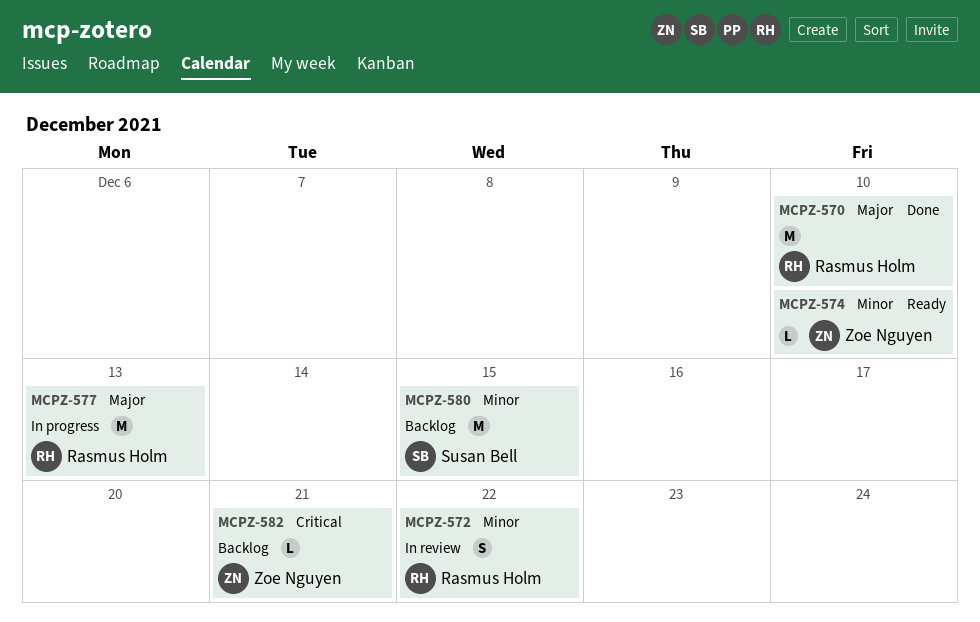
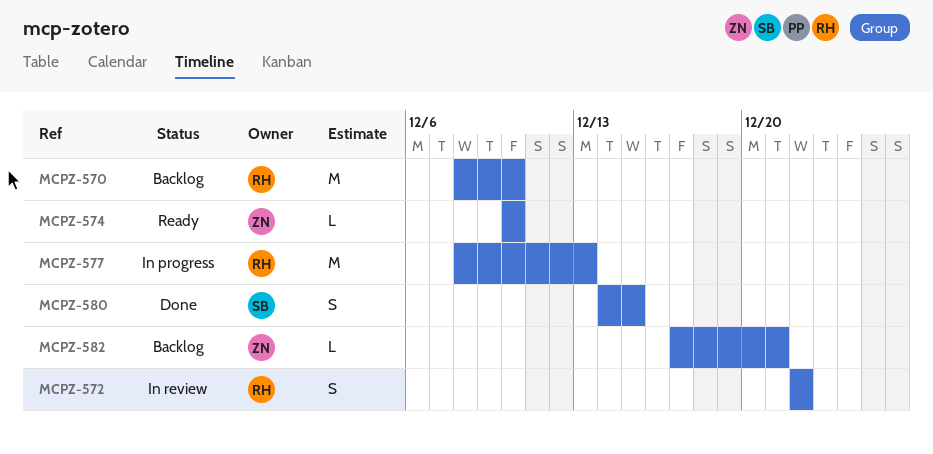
MCPZ-570, status: Done -> Backlog
MCPZ-580, status: Backlog -> Done
MCPZ-580, estimate: M -> S

